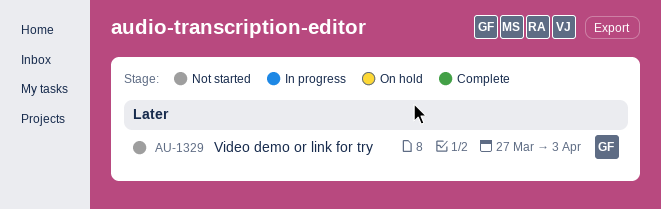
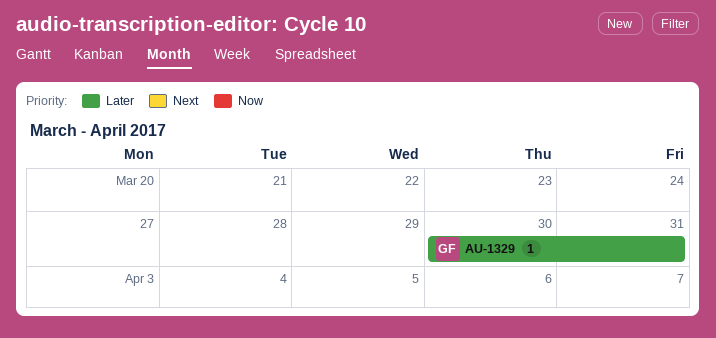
AU-1329, start: Mar 27 -> Mar 30
AU-1329, due: Apr 3 -> Mar 31

